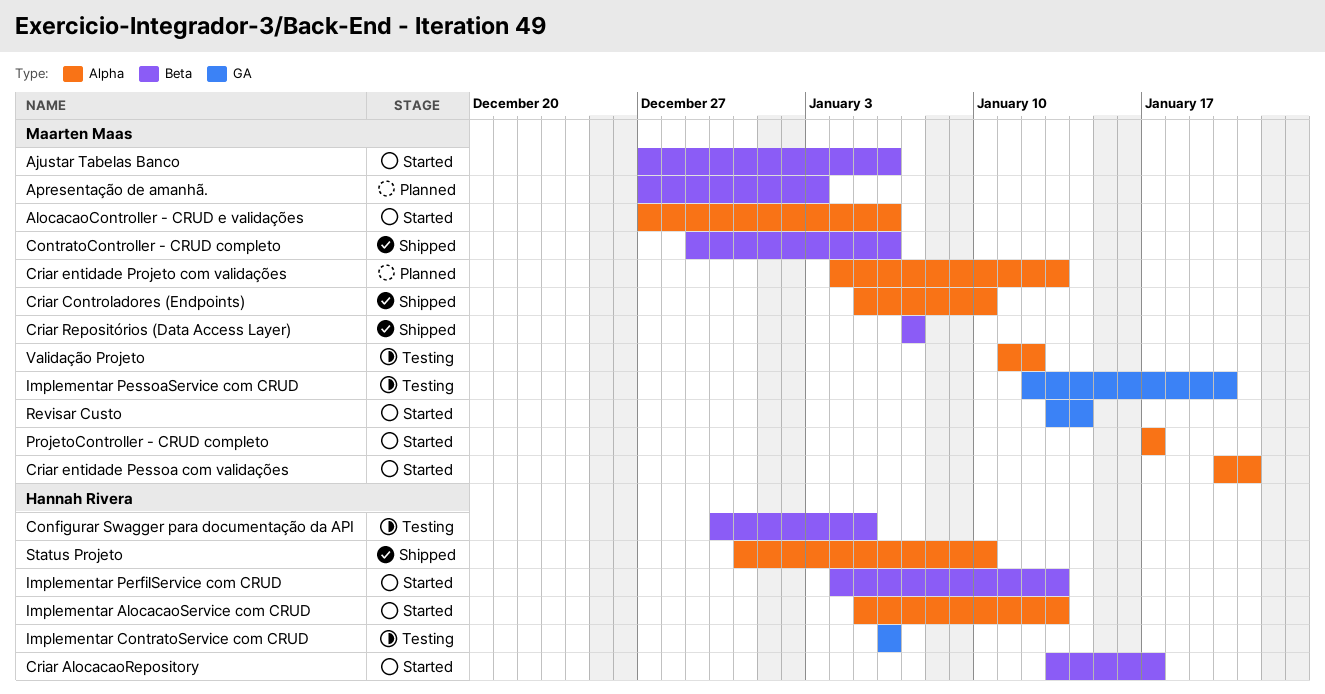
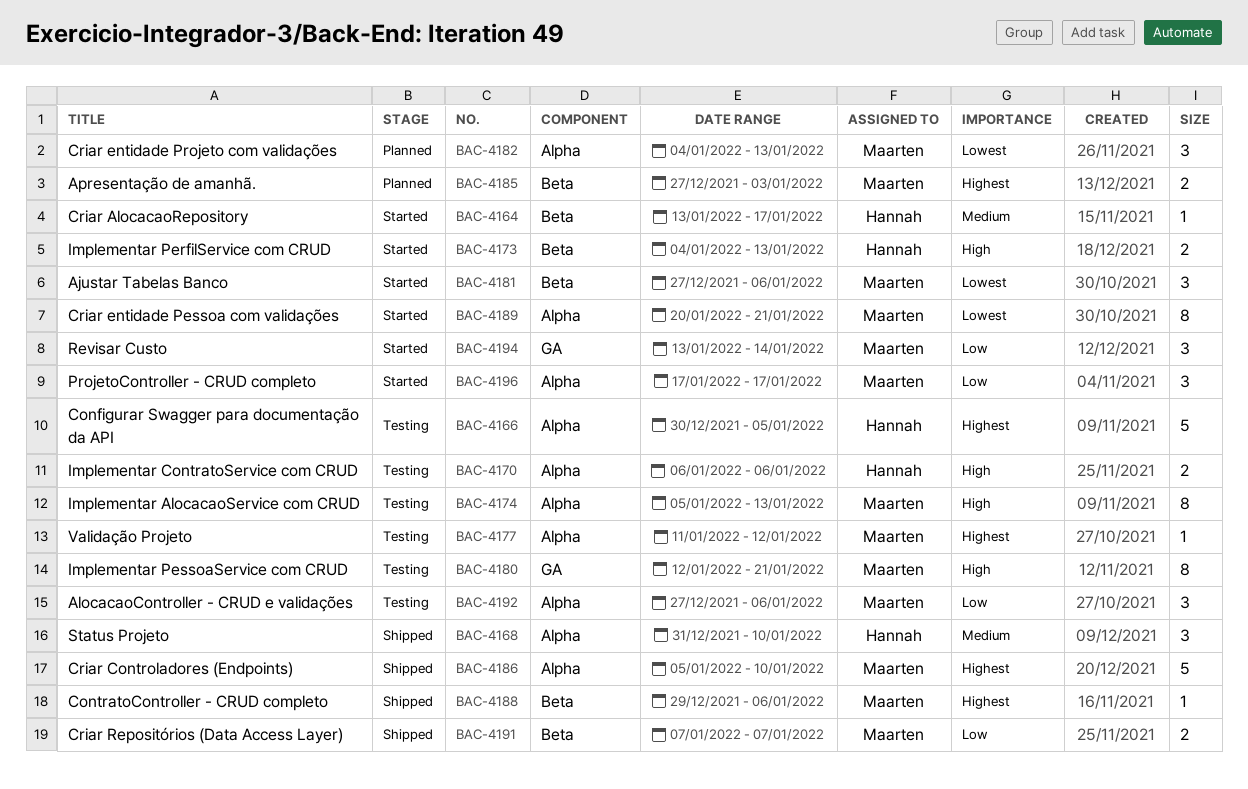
AlocacaoController - CRUD e validações, status: Started -> Testing
Configurar Swagger para documentação da API, label: Beta -> Alpha
Implementar AlocacaoService com CRUD, status: Started -> Testing
Implementar AlocacaoService com CRUD, owner: Hannah Rivera -> Maarten Maas
Implementar ContratoService com CRUD, label: GA -> Alpha
Implementar PessoaService com CRUD, due: Jan 20 -> Jan 21

